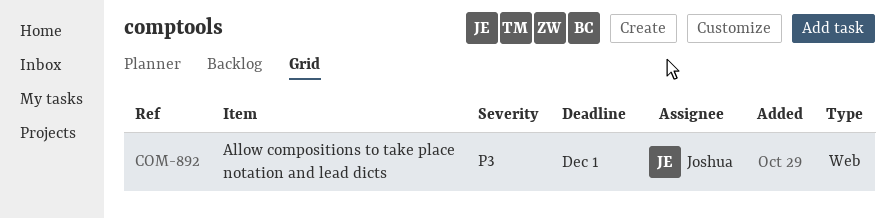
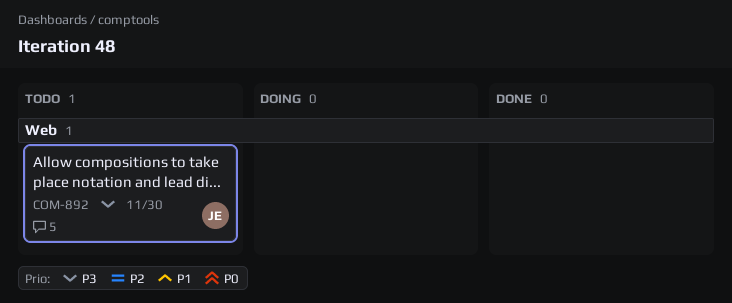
COM-892, due: Dec 1 -> Nov 30

